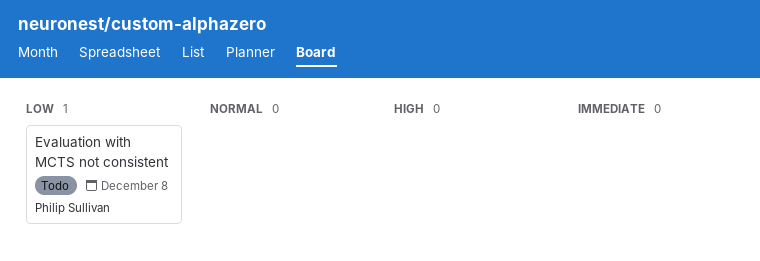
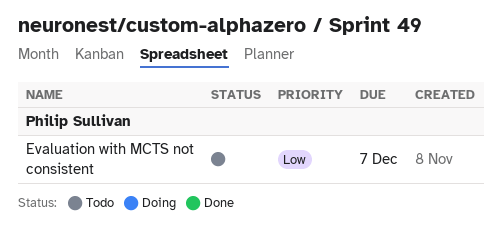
Evaluation with MCTS not consistent, due: Dec 8 -> Dec 7

